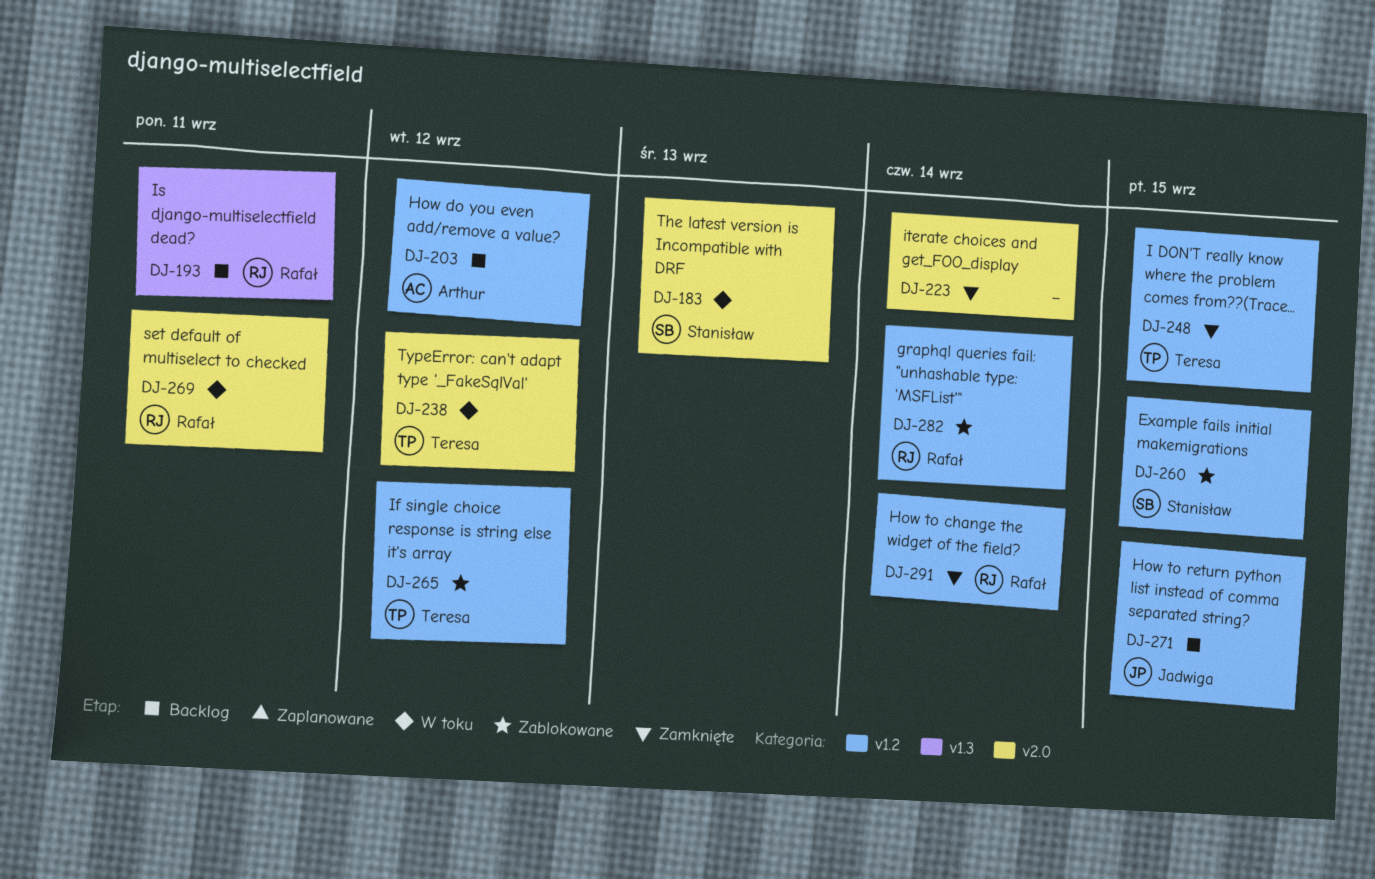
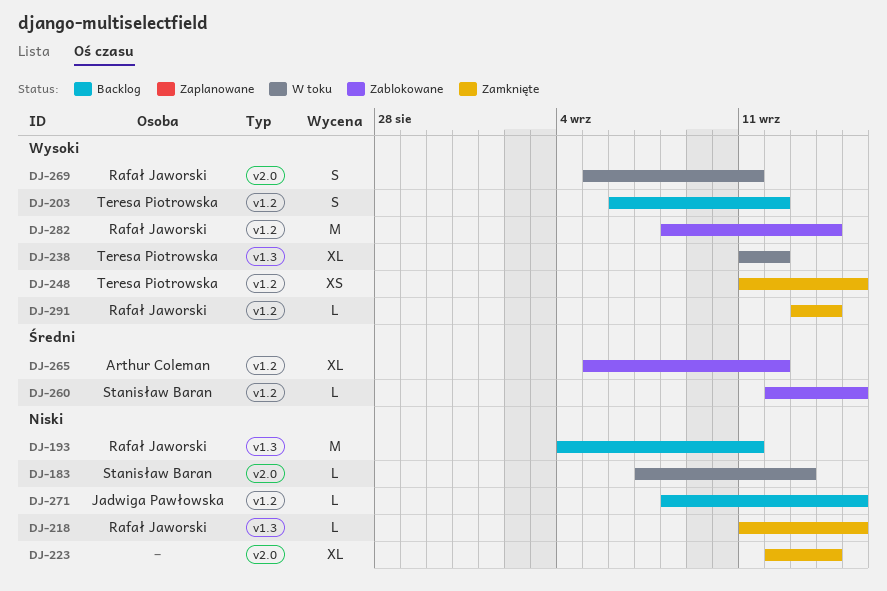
DJ-203, owner: Arthur Coleman -> Teresa Piotrowska
DJ-218: none -> present
DJ-238, label: v2.0 -> v1.3
DJ-265, owner: Teresa Piotrowska -> Arthur Coleman

